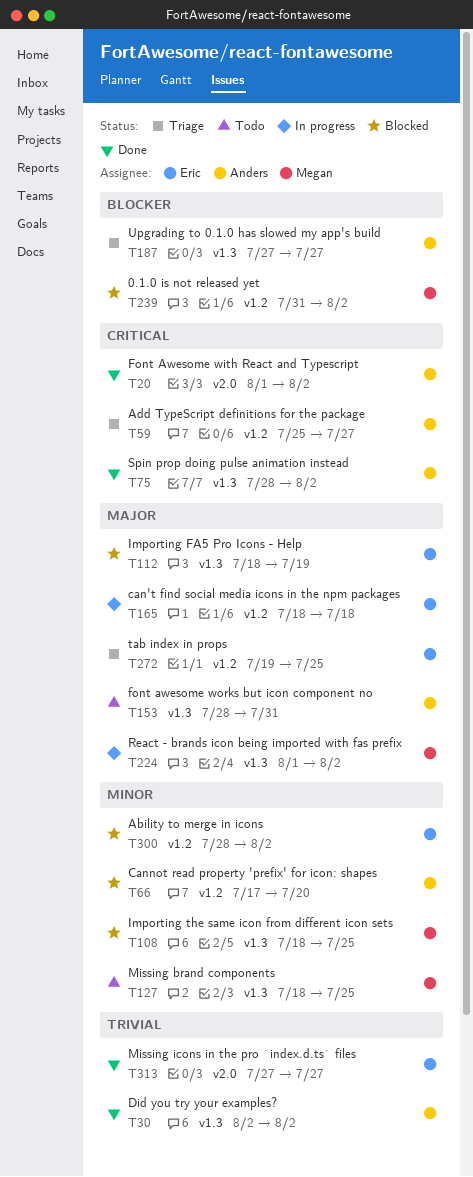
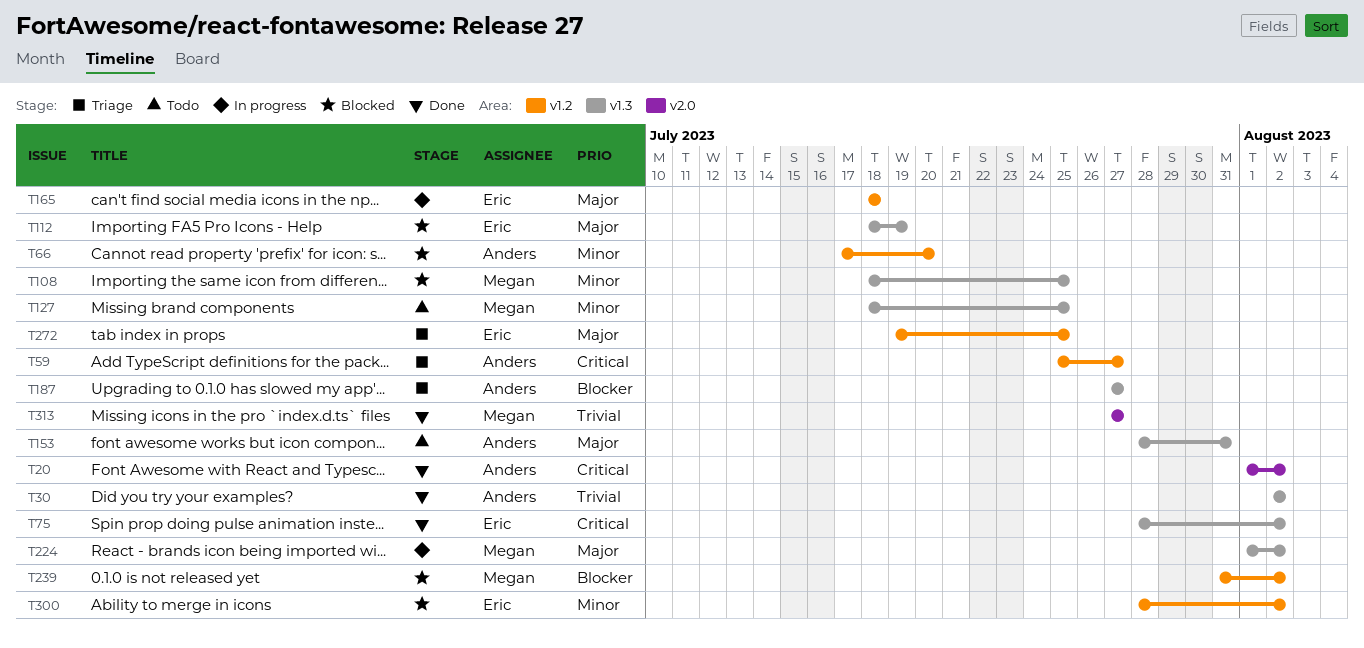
T75, owner: Anders -> Eric
T313, owner: Eric -> Megan

